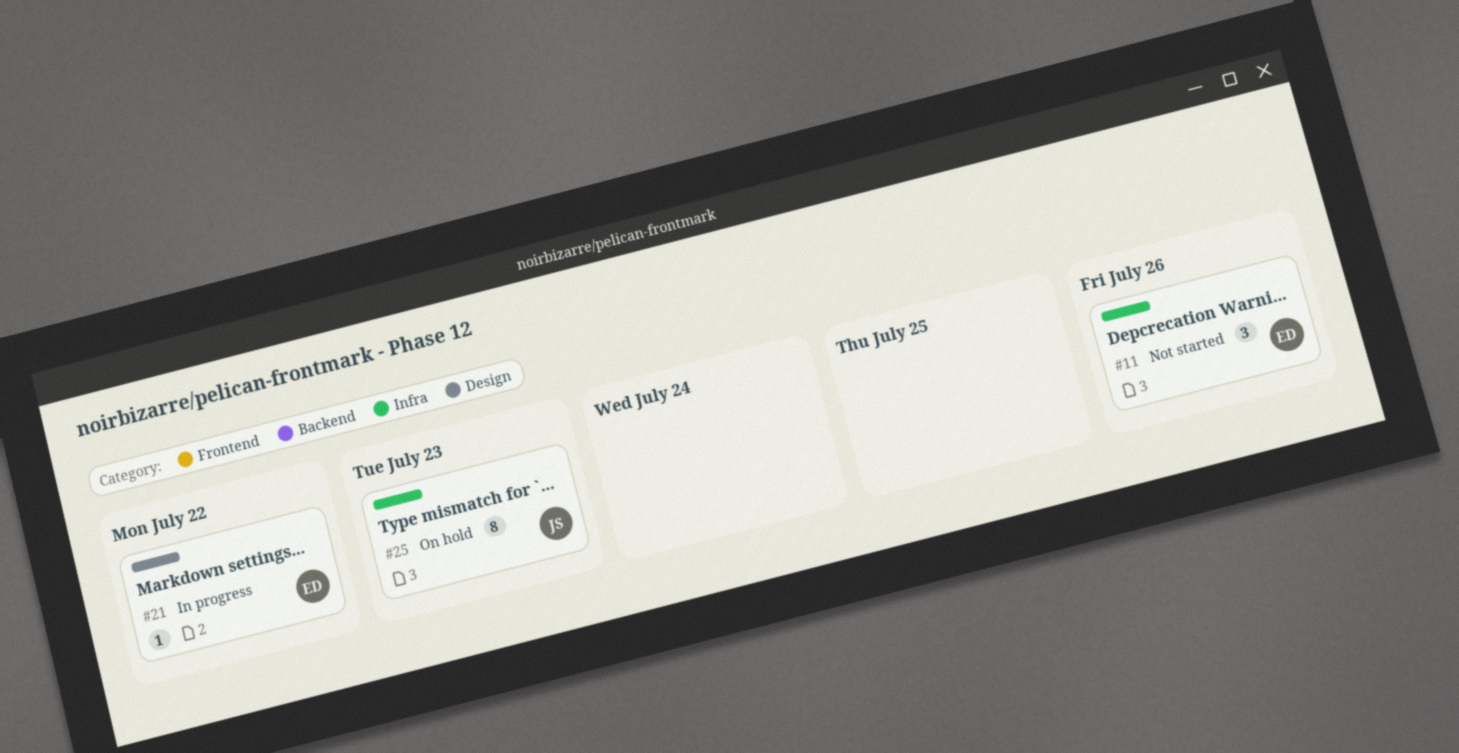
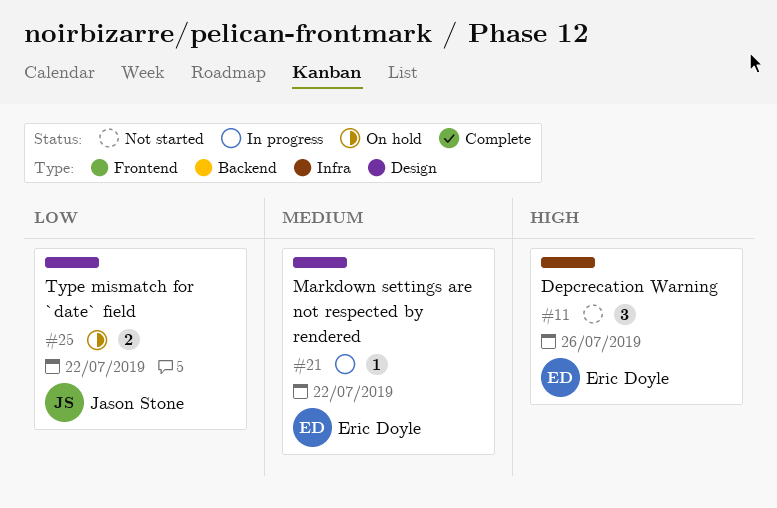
#25, label: Infra -> Design
#25, estimate: 8 -> 2
#25, due: Jul 23 -> Jul 22

